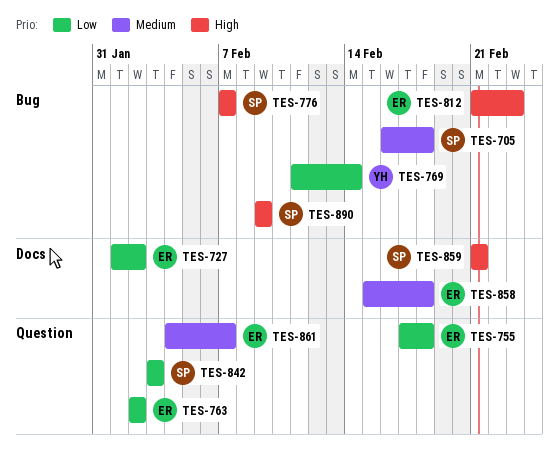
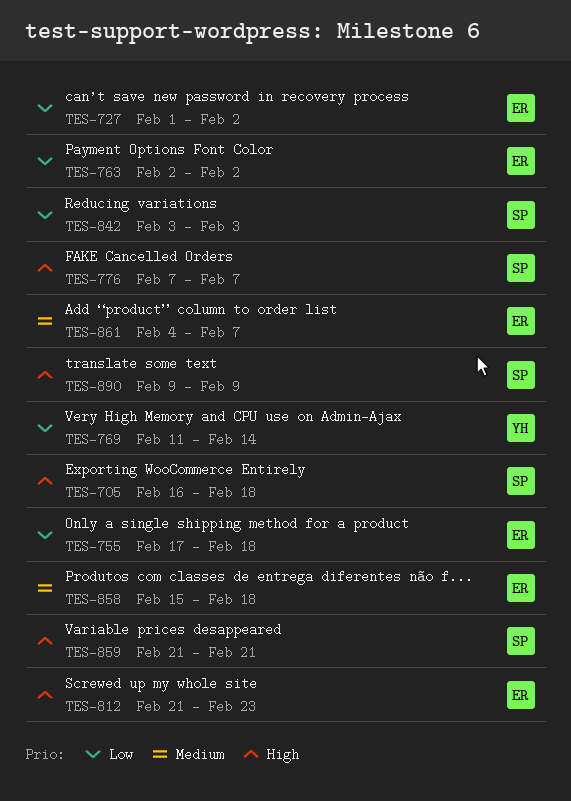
TES-705, priority: Medium -> High

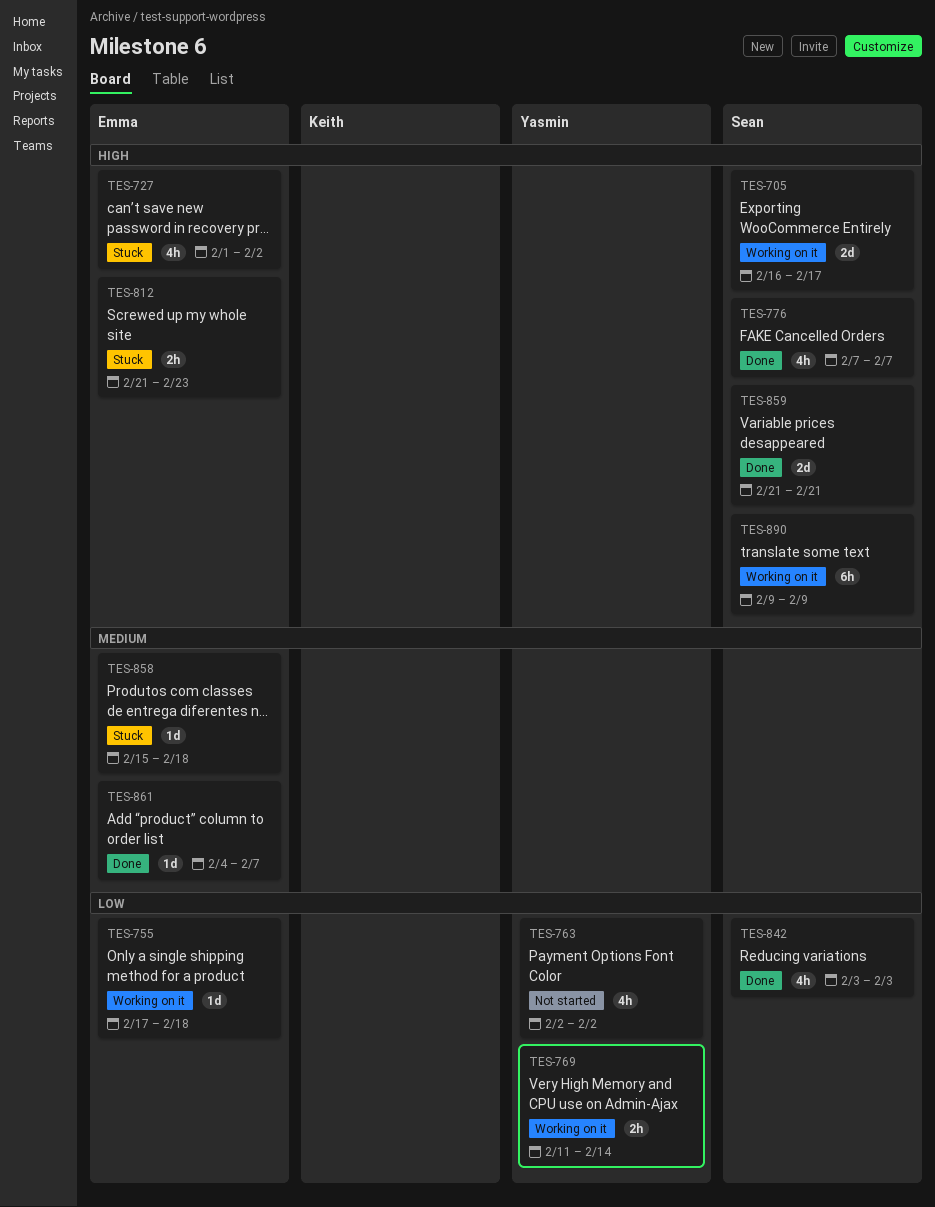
TES-705, due: Feb 18 -> Feb 17
TES-727, priority: Low -> High
TES-763, owner: Emma -> Yasmin

